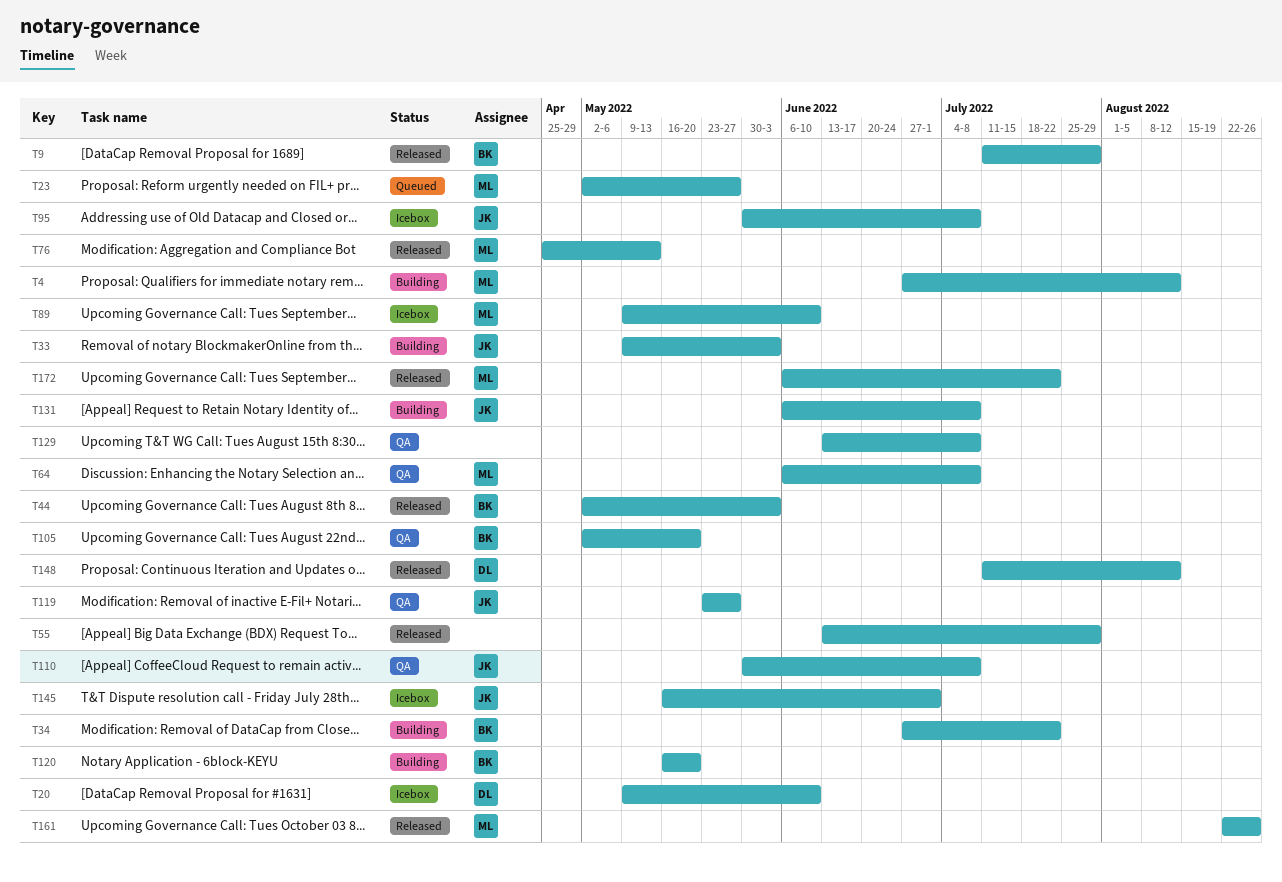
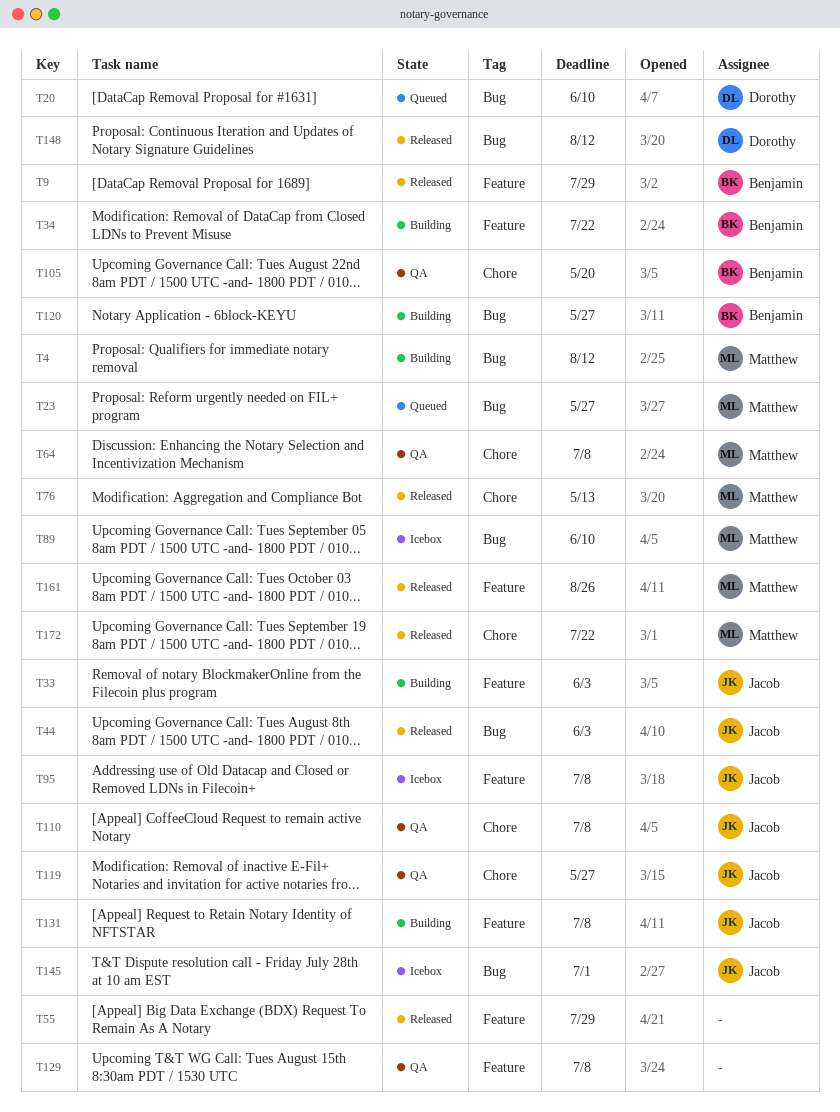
T20, status: Icebox -> Queued
T44, owner: Benjamin -> Jacob
T120, due: May 20 -> May 27

